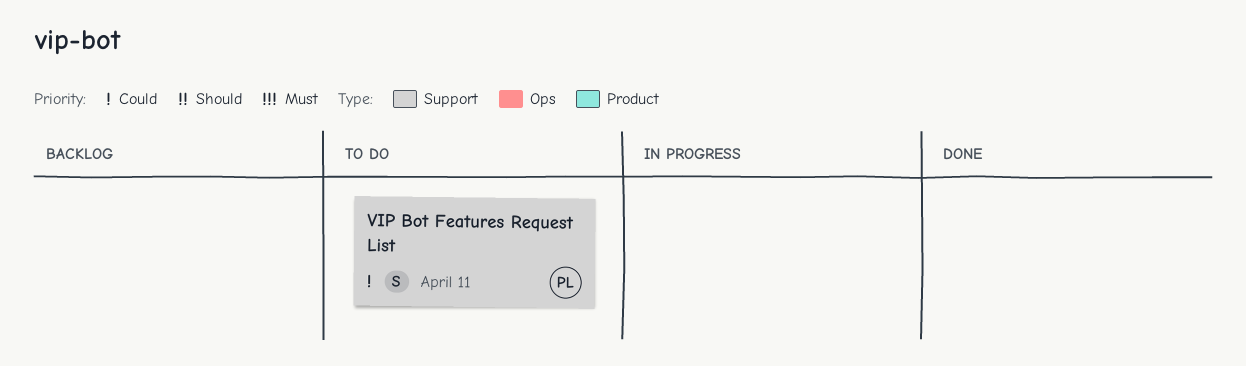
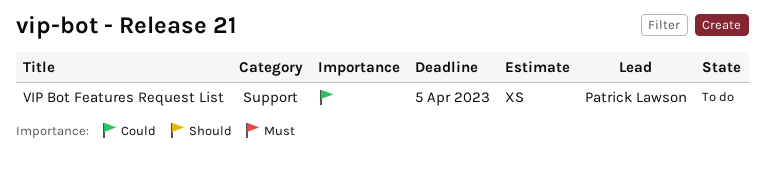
VIP Bot Features Request List, estimate: S -> XS
VIP Bot Features Request List, due: Apr 11 -> Apr 5

